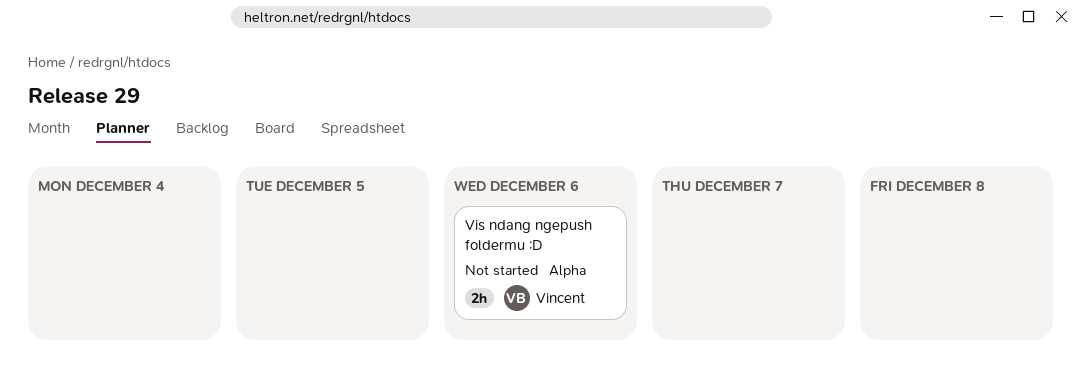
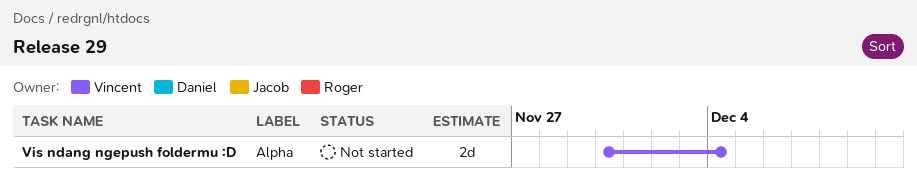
Vis ndang ngepush foldermu :D, estimate: 2h -> 2d
Vis ndang ngepush foldermu :D, due: Dec 6 -> Dec 4

